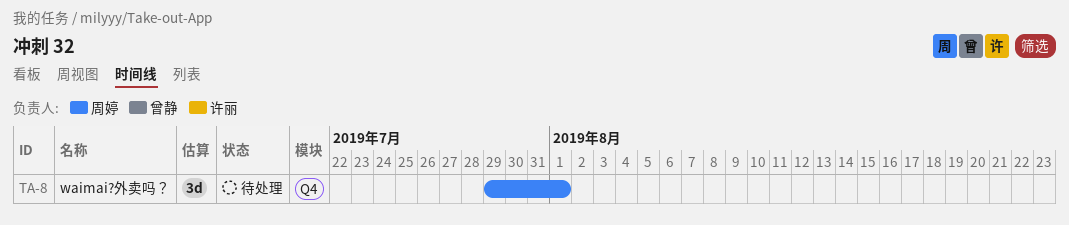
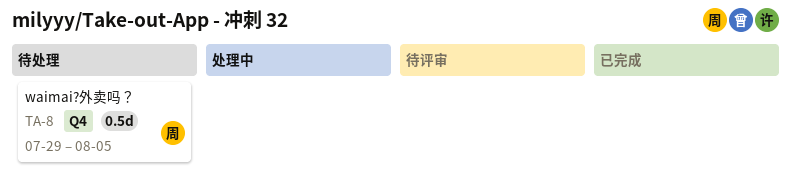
TA-8, estimate: 3d -> 0.5d
TA-8, due: Aug 1 -> Aug 5

